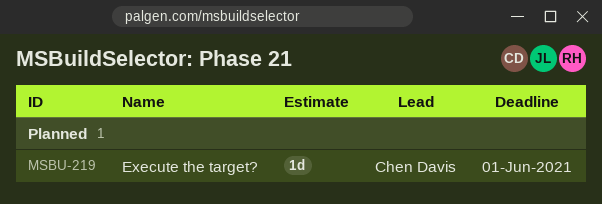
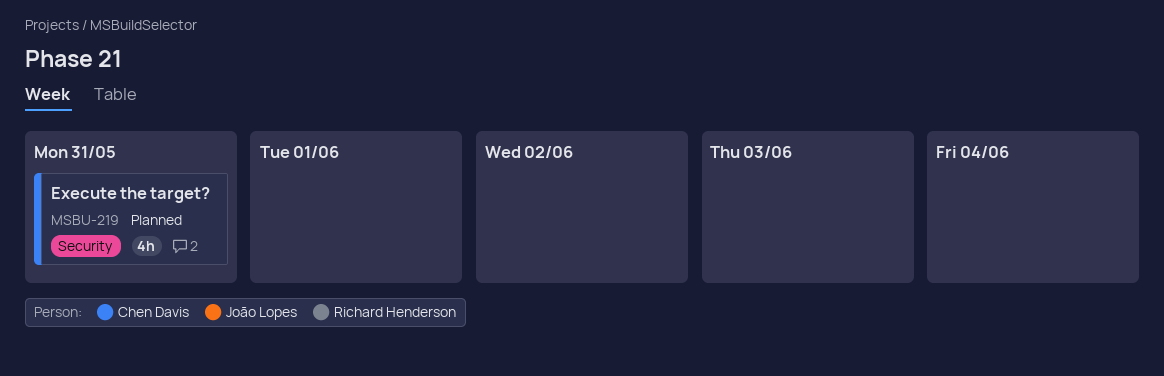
MSBU-219, estimate: 1d -> 4h
MSBU-219, due: Jun 1 -> May 31

